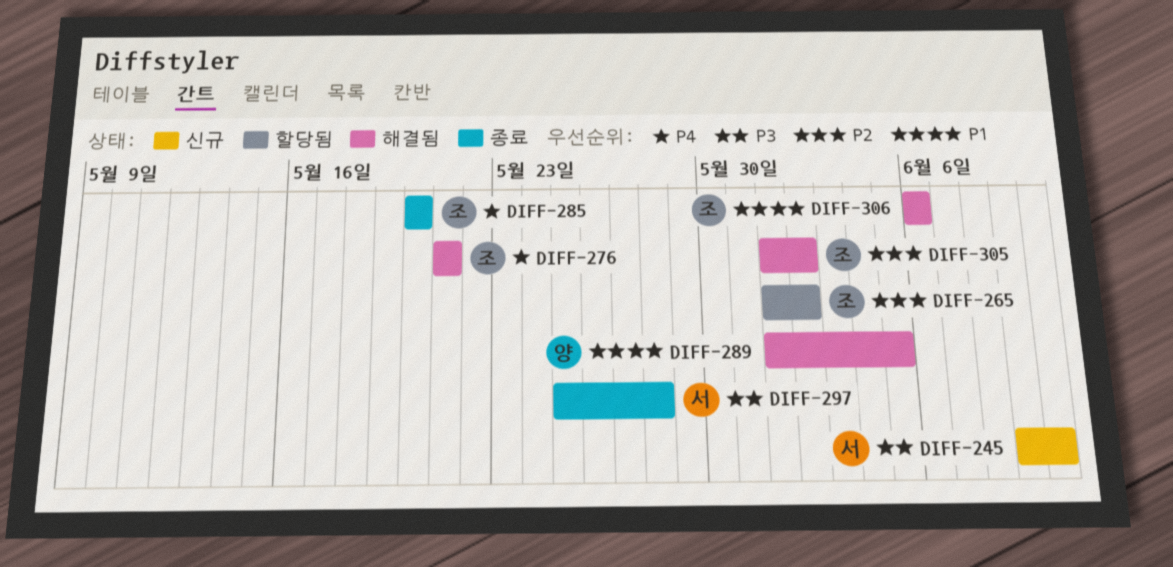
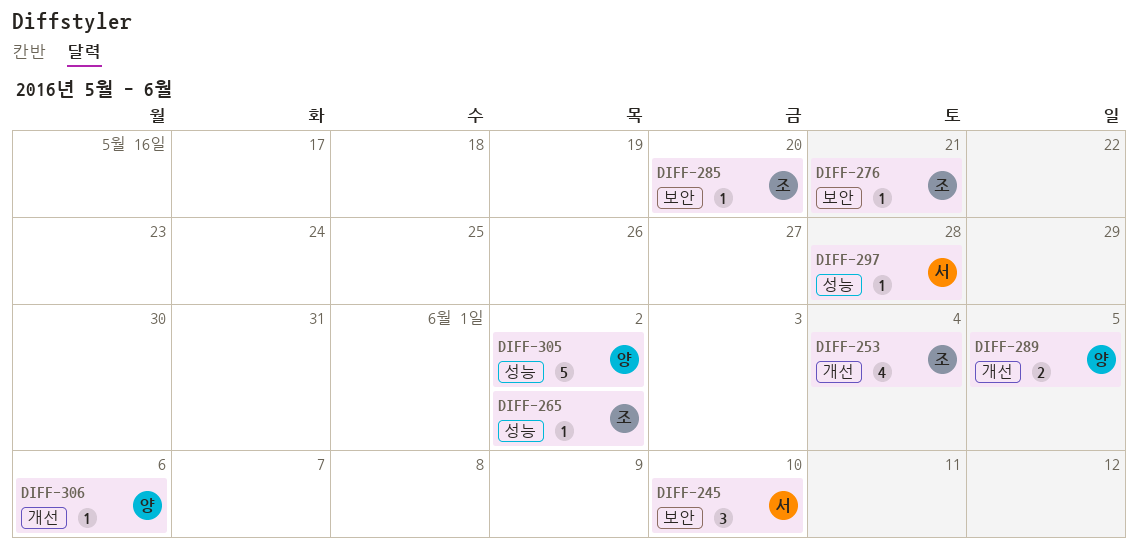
DIFF-253: none -> present
DIFF-305, owner: 조 -> 양
DIFF-306, owner: 조 -> 양

